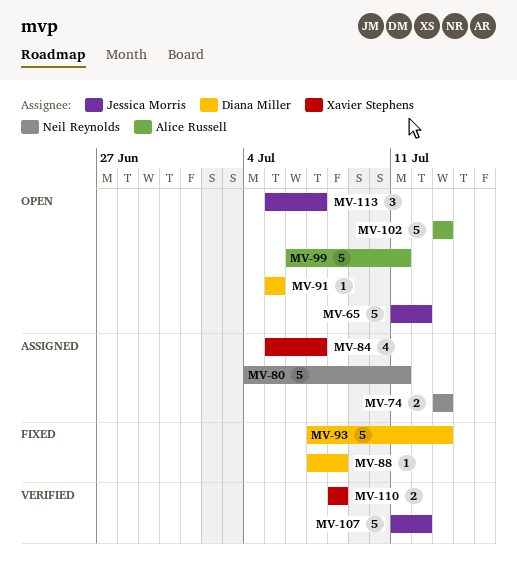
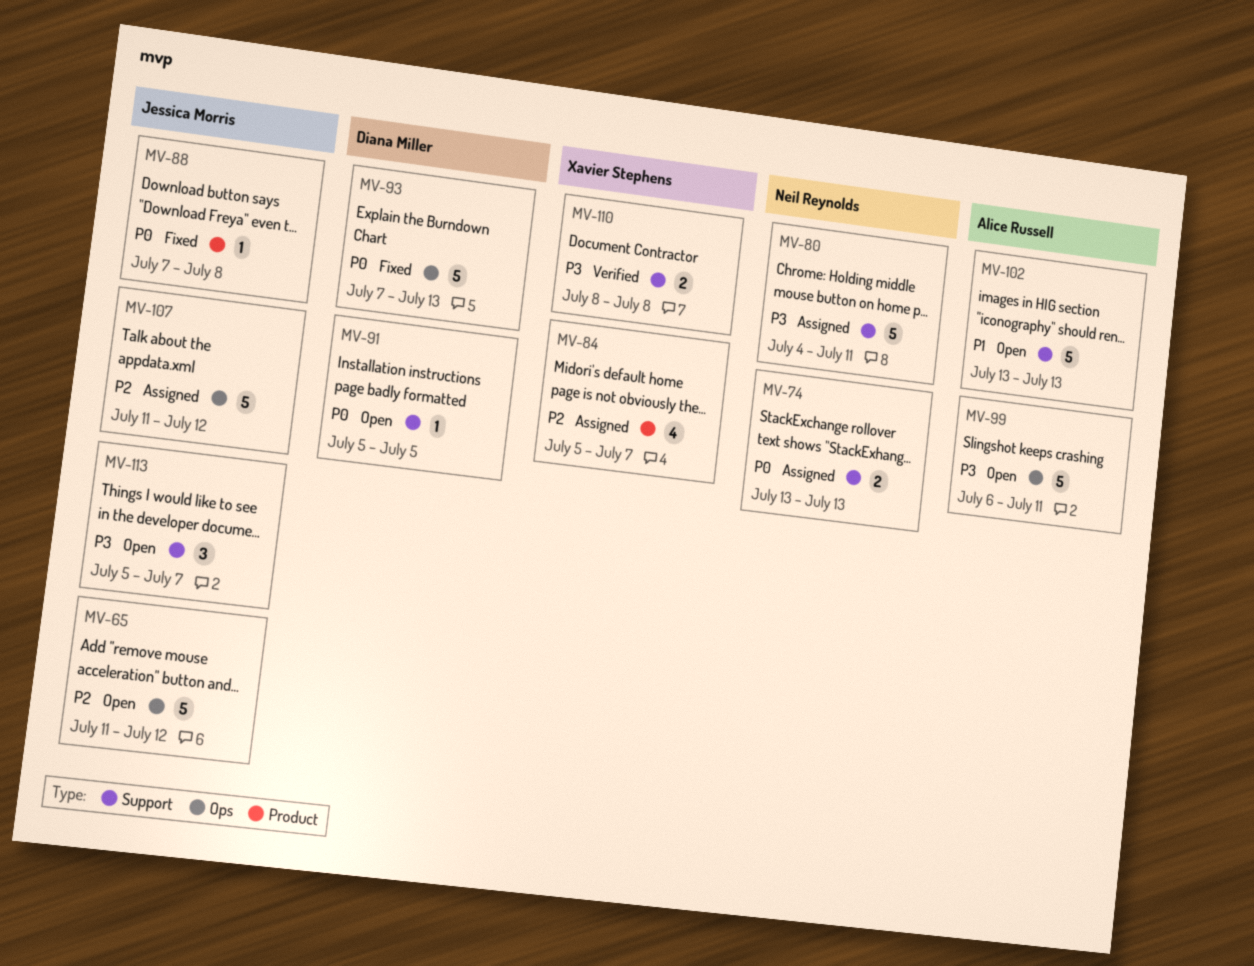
MV-88, owner: Diana Miller -> Jessica Morris
MV-107, status: Verified -> Assigned

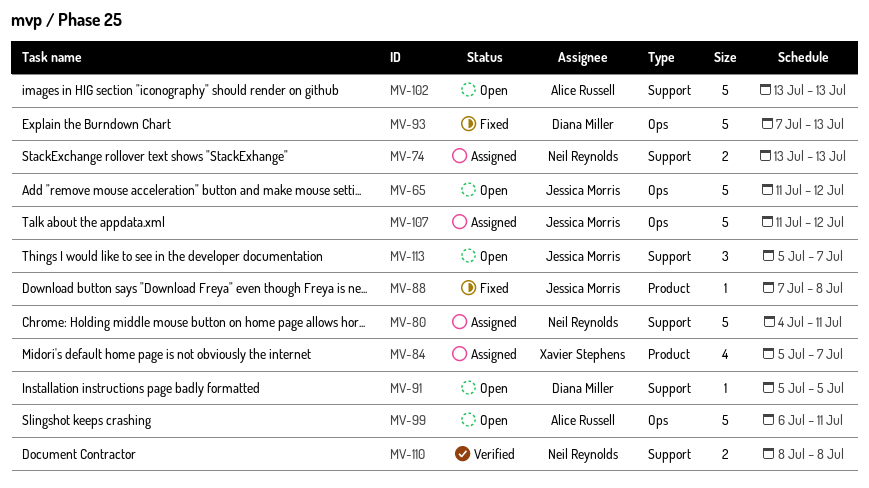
MV-110, owner: Xavier Stephens -> Neil Reynolds

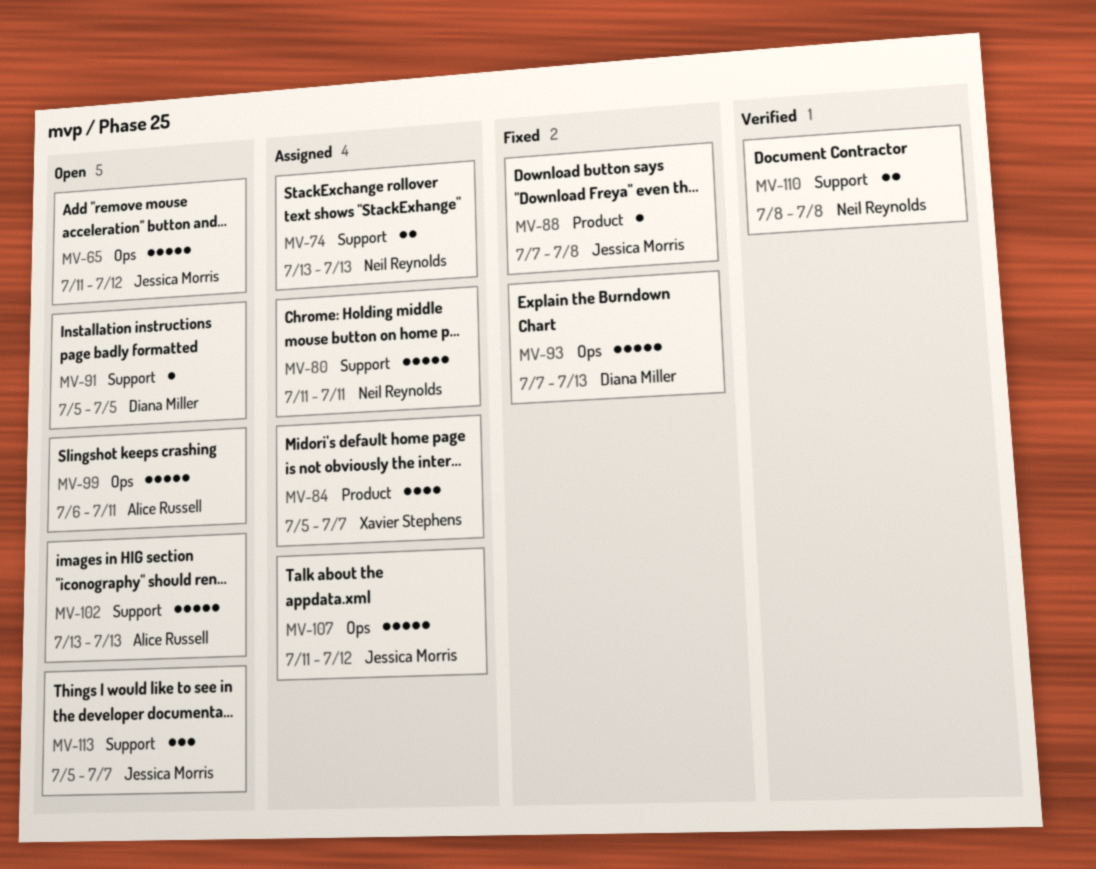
MV-80, start: Jul 4 -> Jul 11

